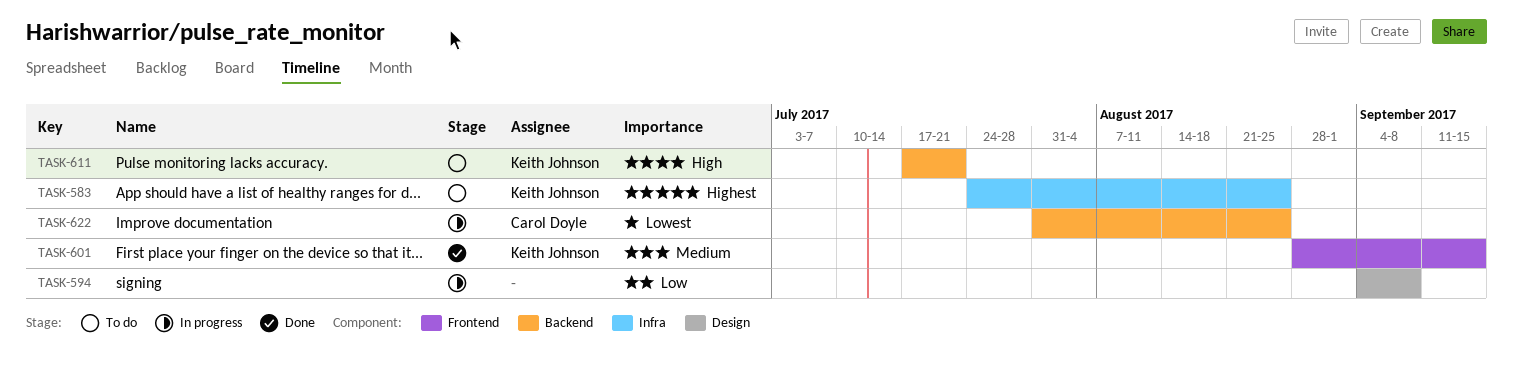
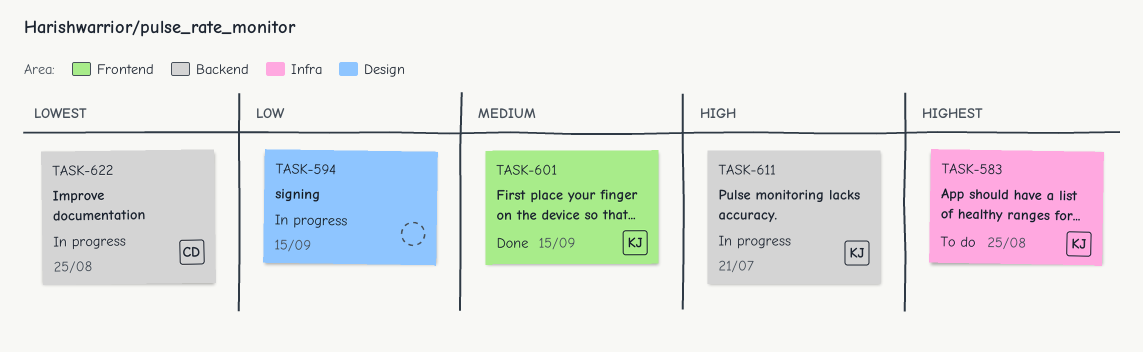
TASK-594, due: Sep 8 -> Sep 15
TASK-611, status: To do -> In progress

